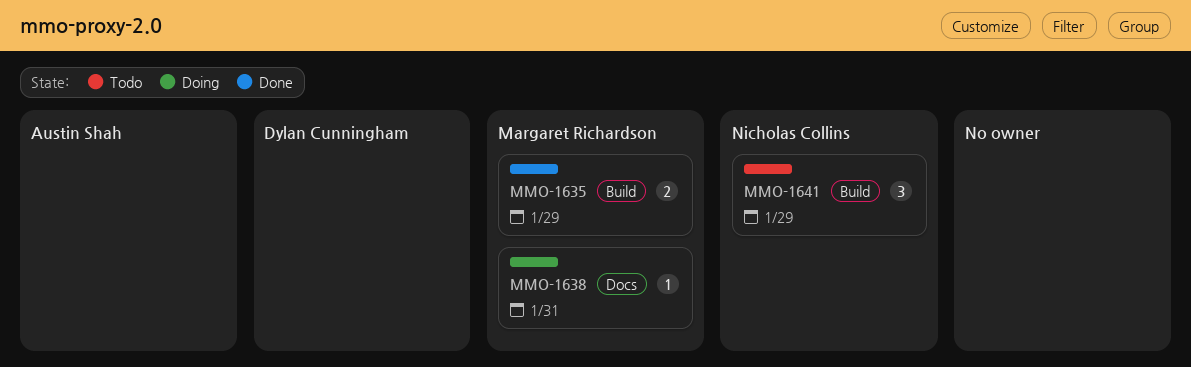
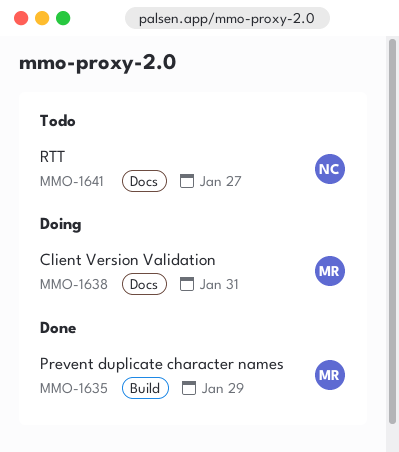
MMO-1641, label: Build -> Docs
MMO-1641, due: Jan 29 -> Jan 27

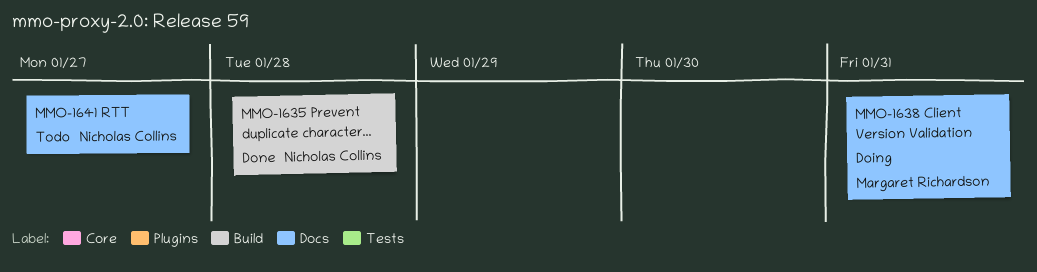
MMO-1635, owner: Margaret Richardson -> Nicholas Collins
MMO-1635, due: Jan 29 -> Jan 28

